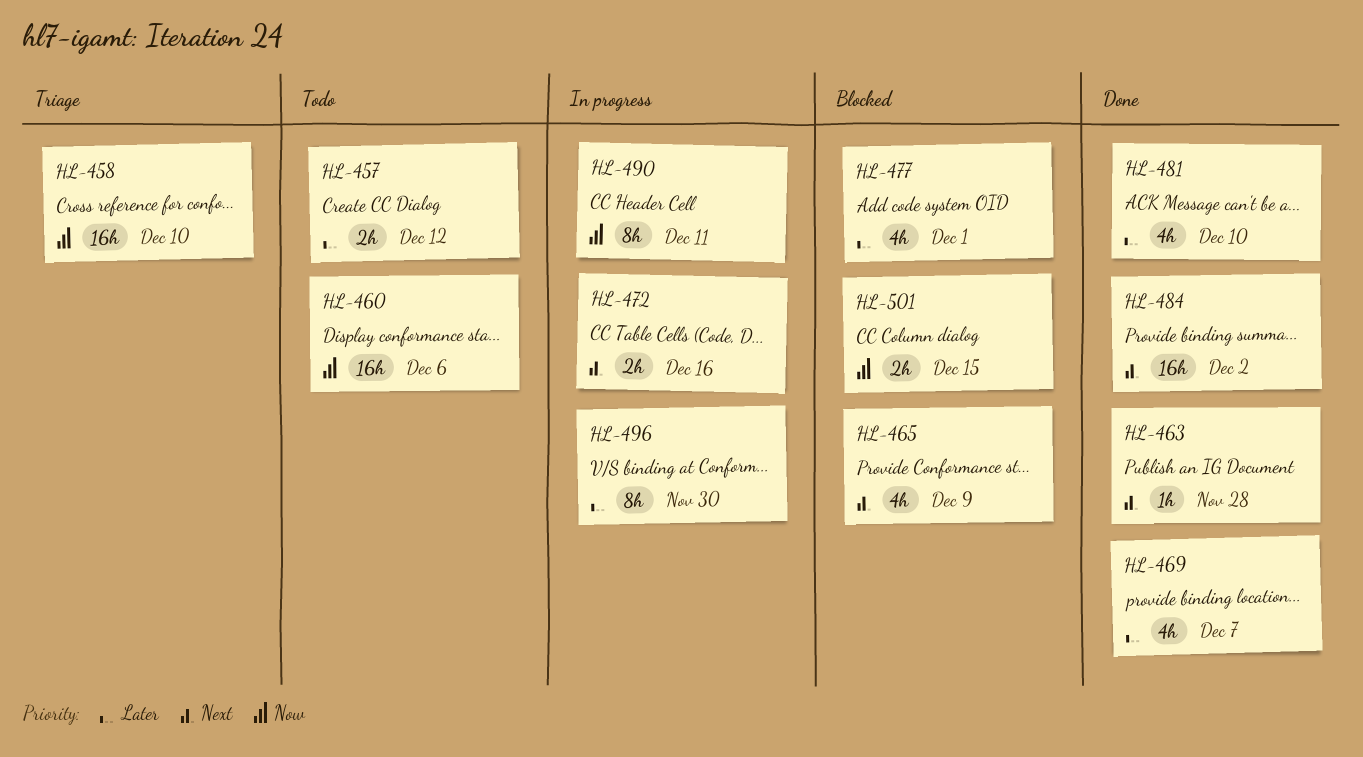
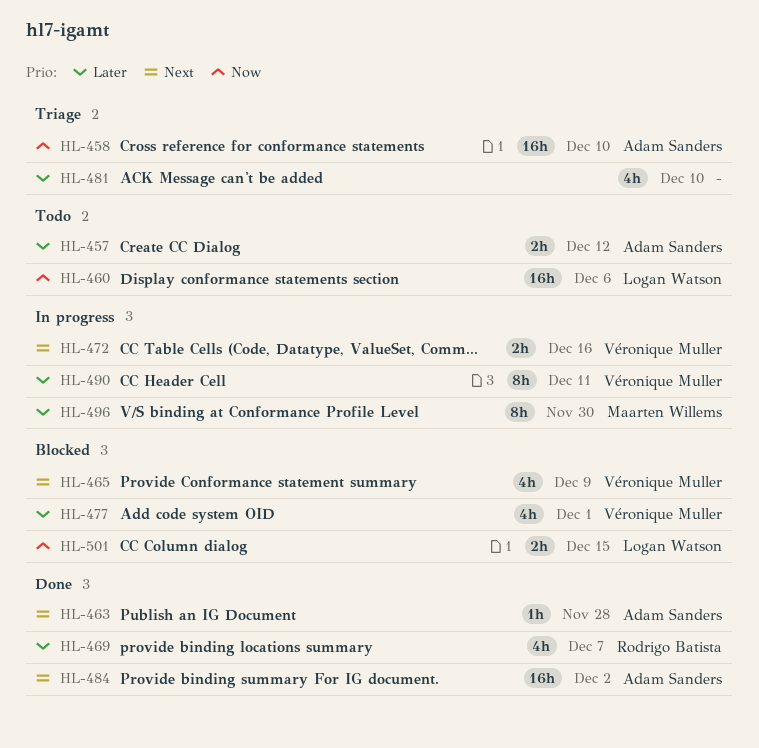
HL-481, status: Done -> Triage
HL-490, priority: Now -> Later

